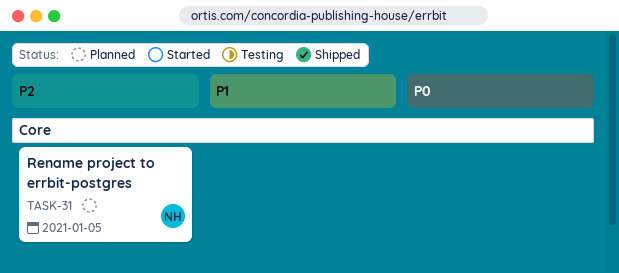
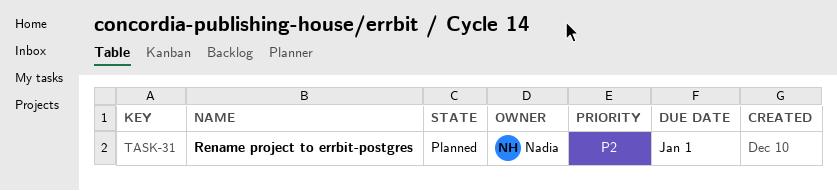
TASK-31, due: Jan 5 -> Jan 1

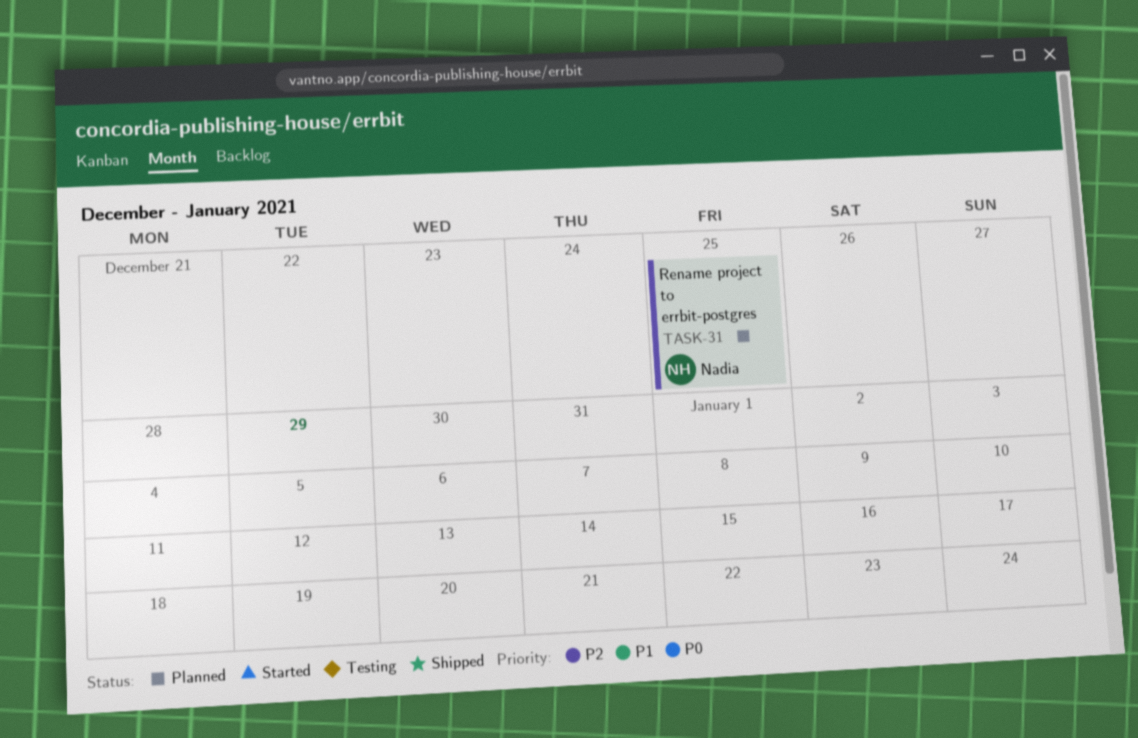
TASK-31, due: Jan 1 -> Dec 25

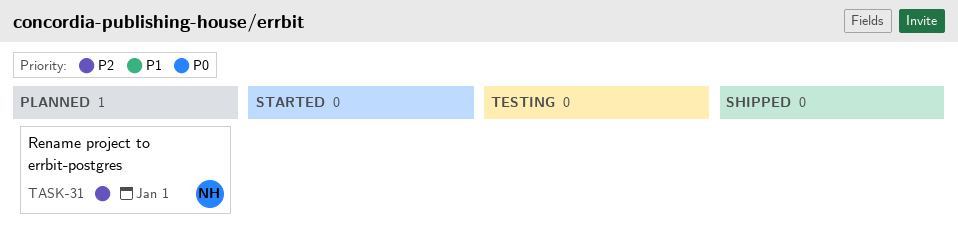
TASK-31, due: Dec 25 -> Jan 1

